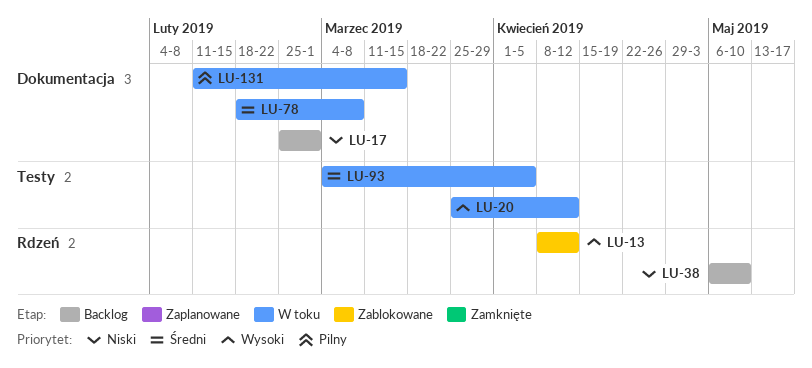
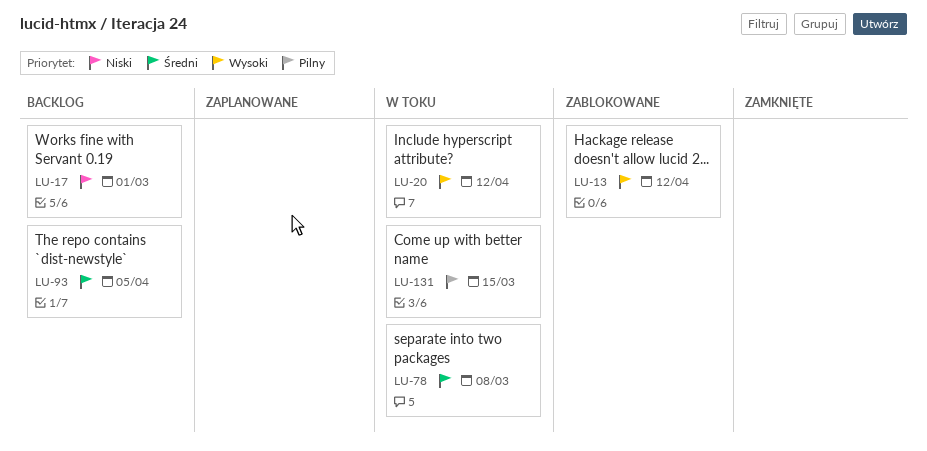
LU-38: present -> none
LU-93, status: W toku -> Backlog

